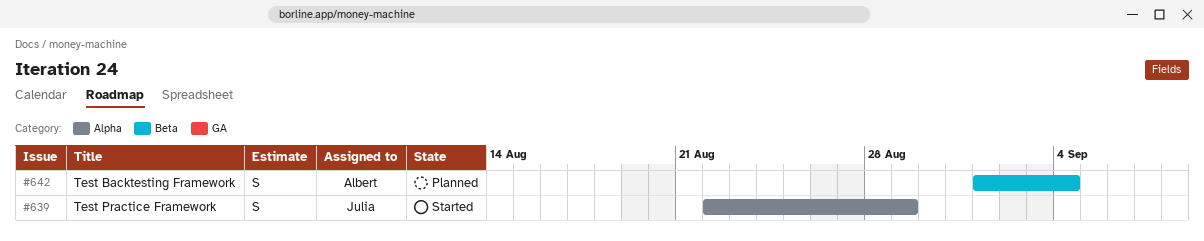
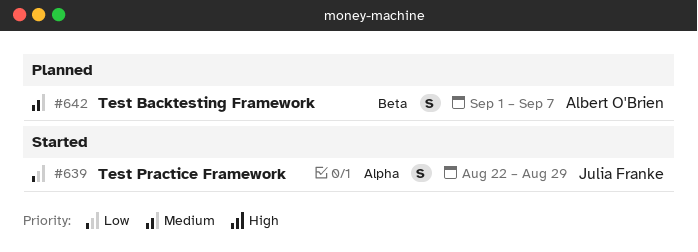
#642, due: Sep 4 -> Sep 7

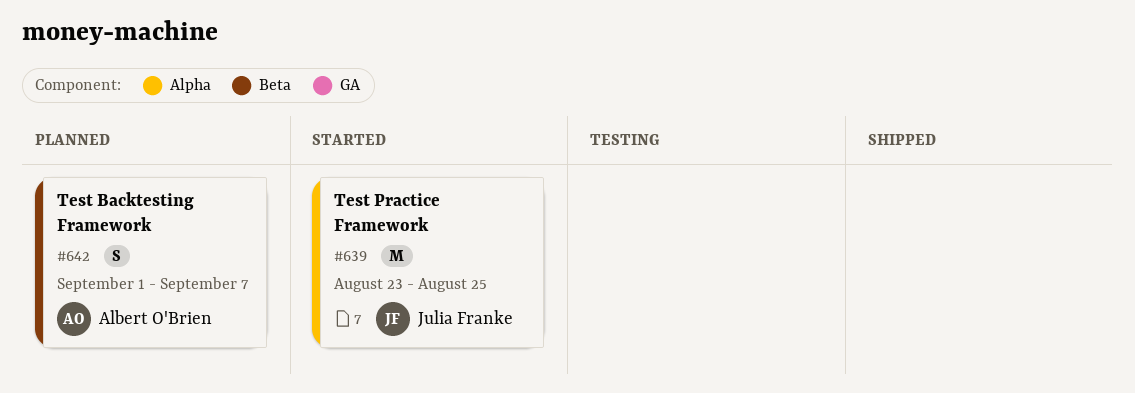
#639, estimate: S -> M
#639, start: Aug 22 -> Aug 23
#639, due: Aug 29 -> Aug 25

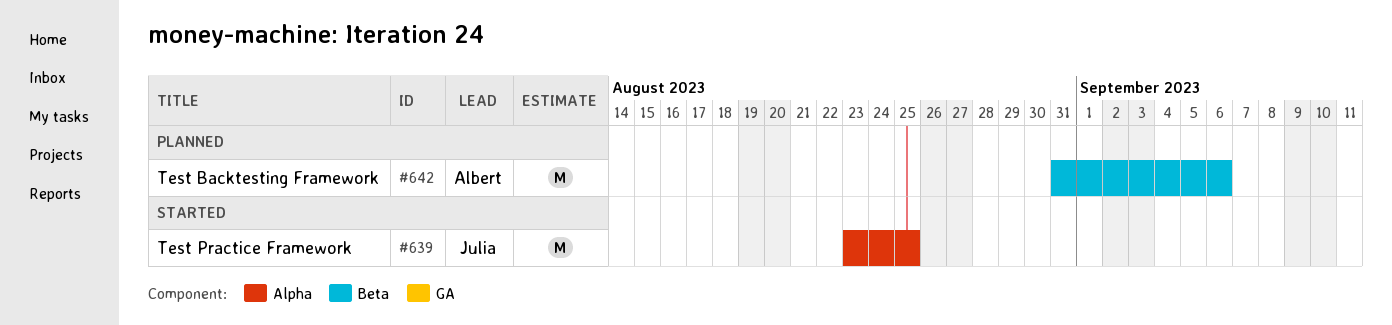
#642, estimate: S -> M
#642, start: Sep 1 -> Aug 31
#642, due: Sep 7 -> Sep 6

